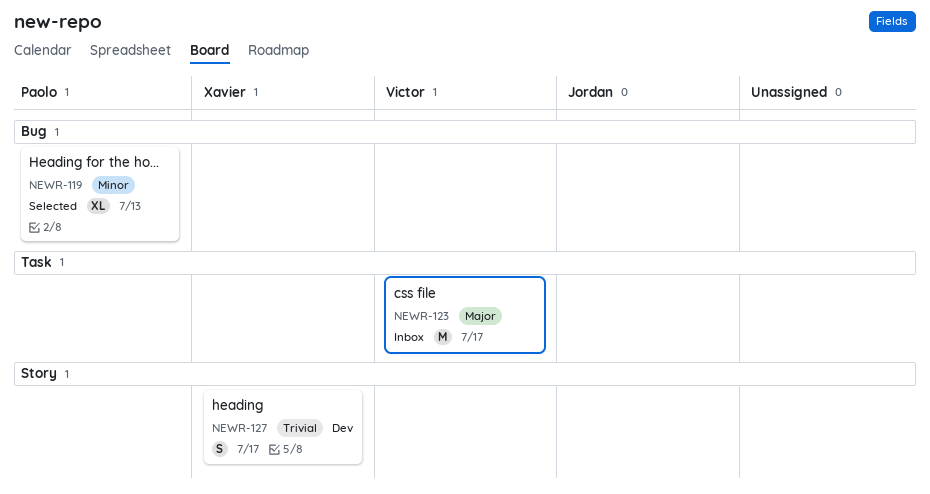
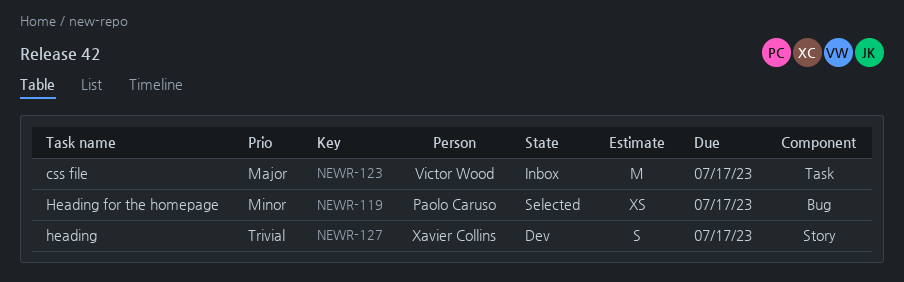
NEWR-119, estimate: XL -> XS
NEWR-119, due: Jul 13 -> Jul 17

